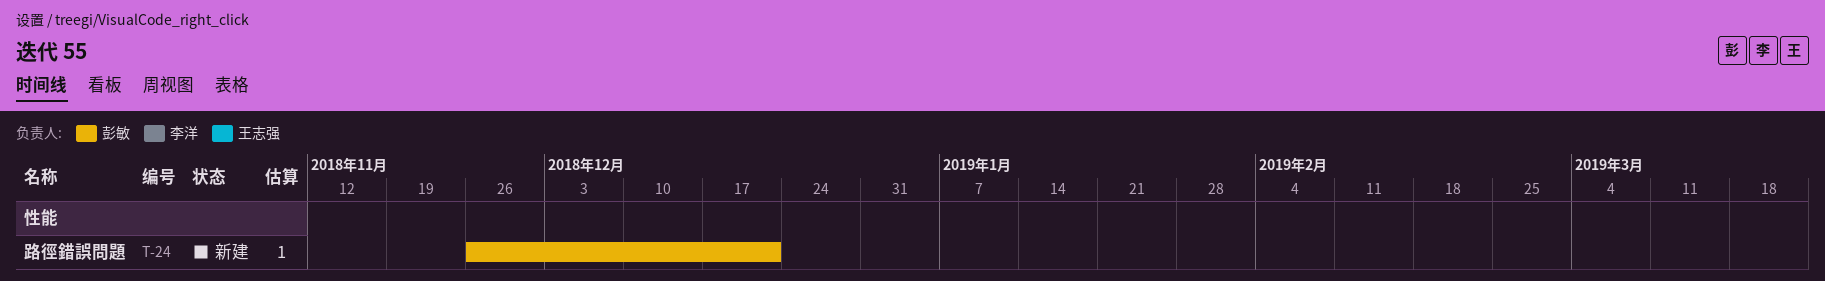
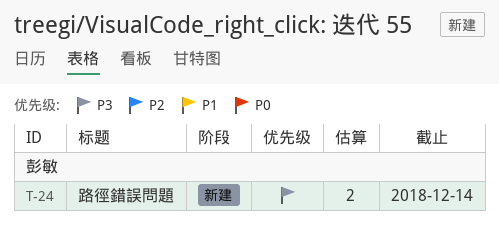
T-24, estimate: 1 -> 2
T-24, due: Dec 21 -> Dec 14

